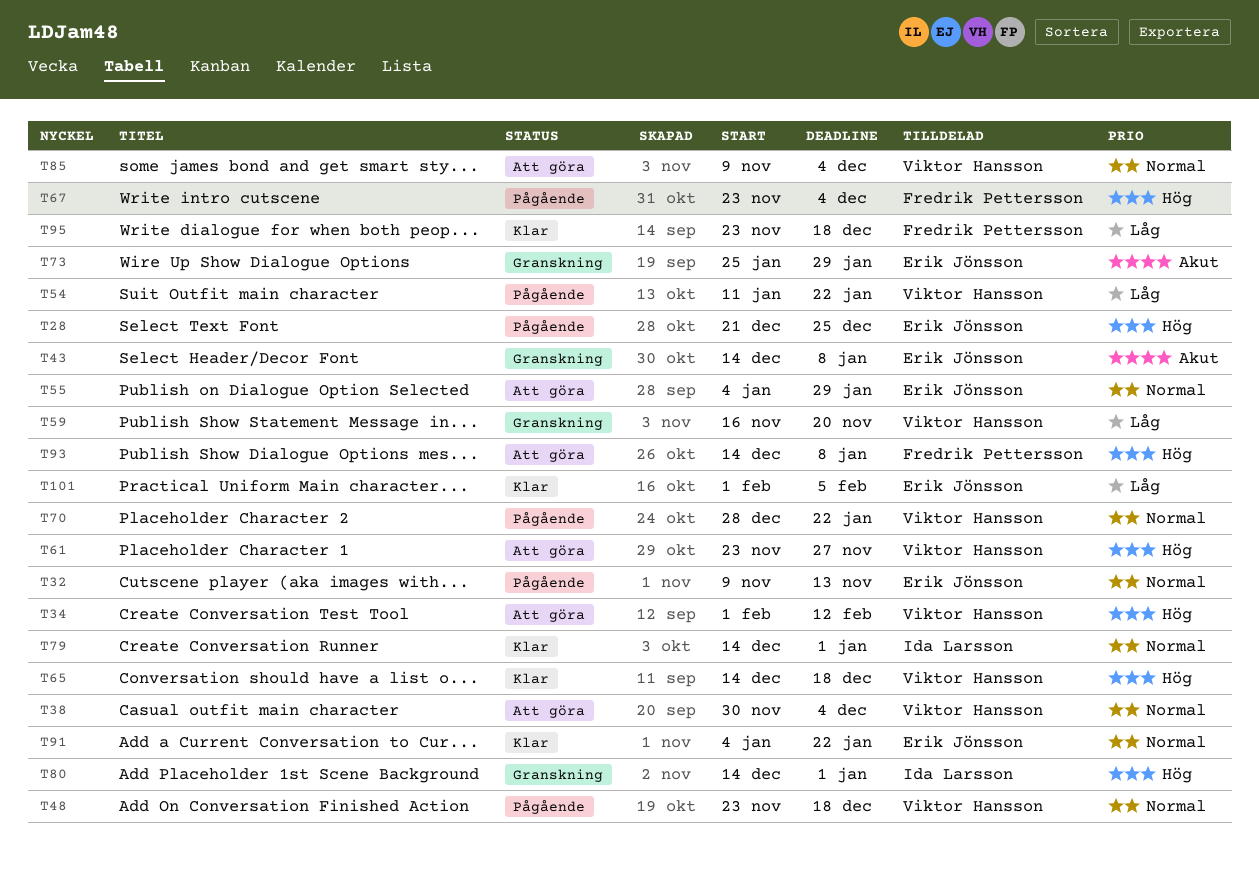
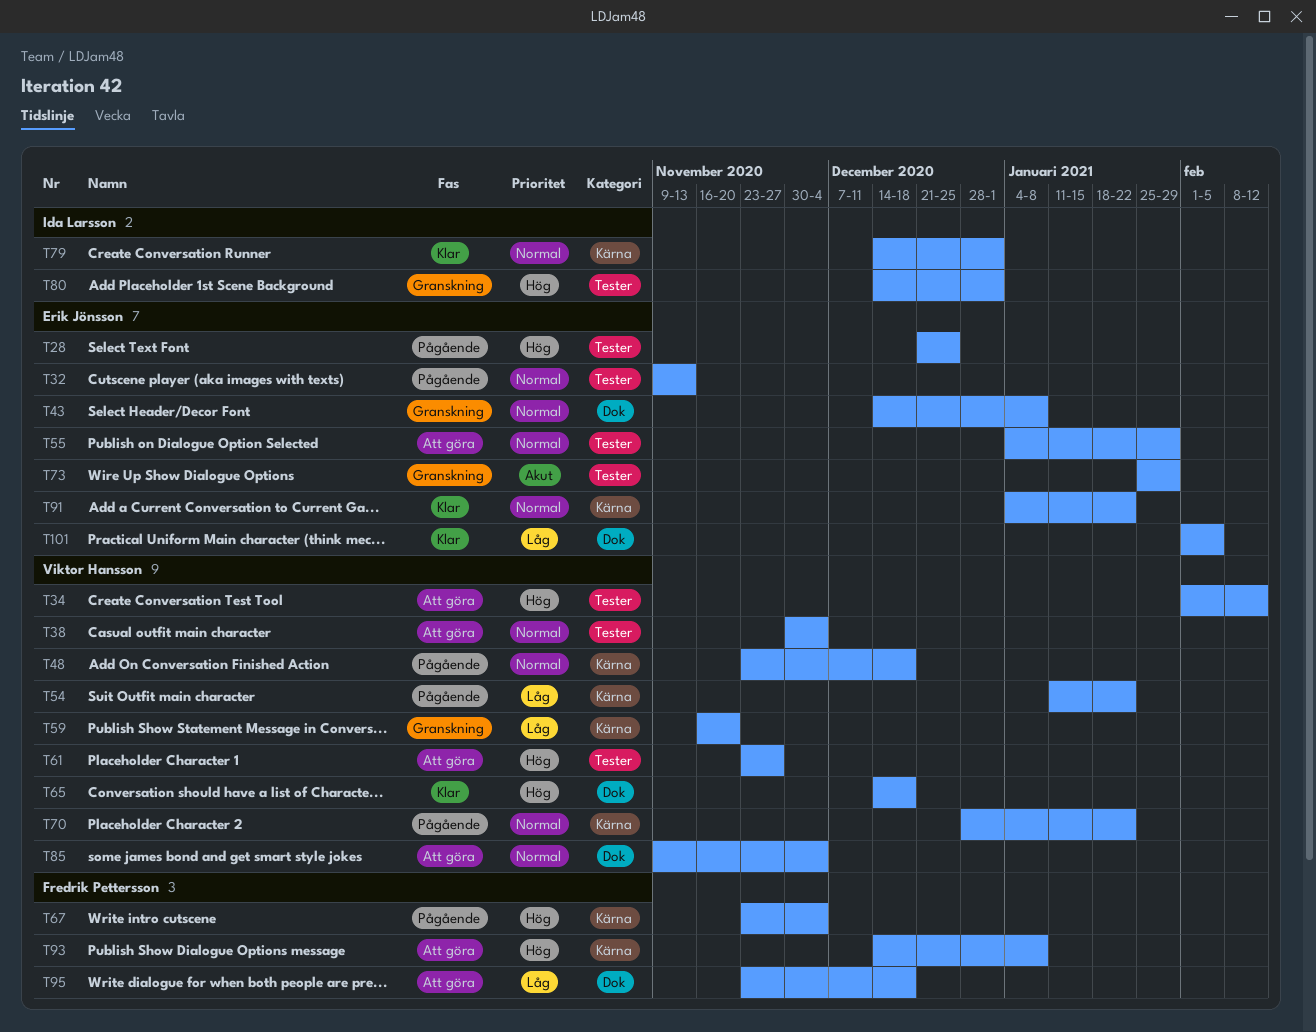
T43, priority: Akut -> Normal
T95, status: Klar -> Att göra

